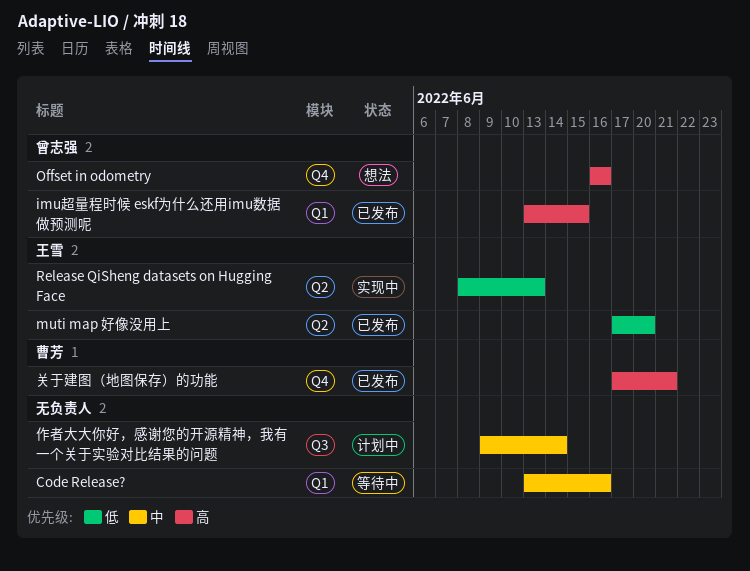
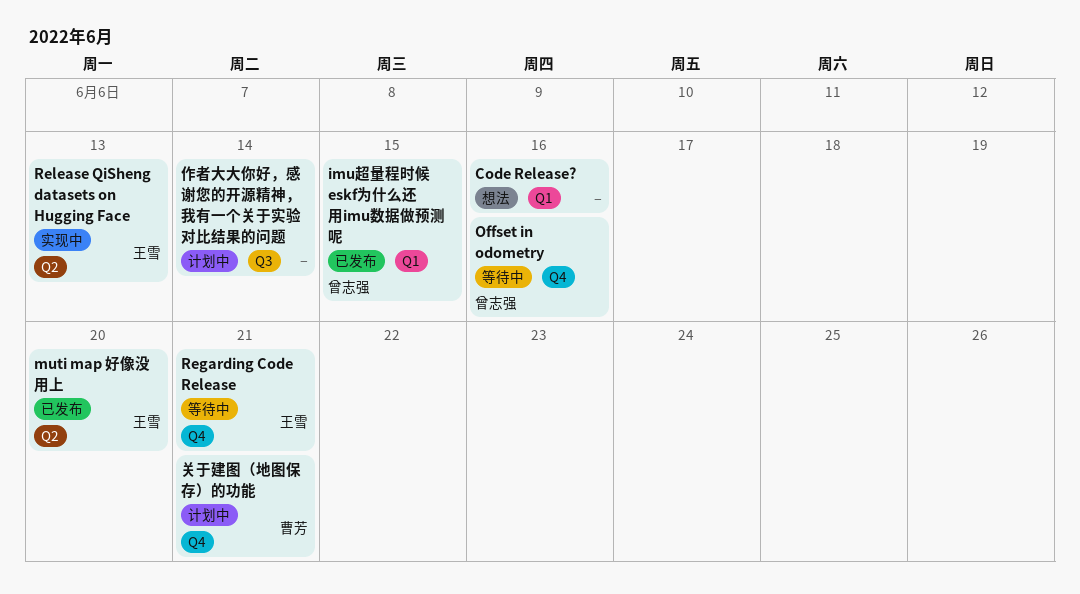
Code Release?, status: 等待中 -> 想法
Offset in odometry, status: 想法 -> 等待中
Regarding Code Release: none -> present
关于建图（地图保存）的功能, status: 已发布 -> 计划中

